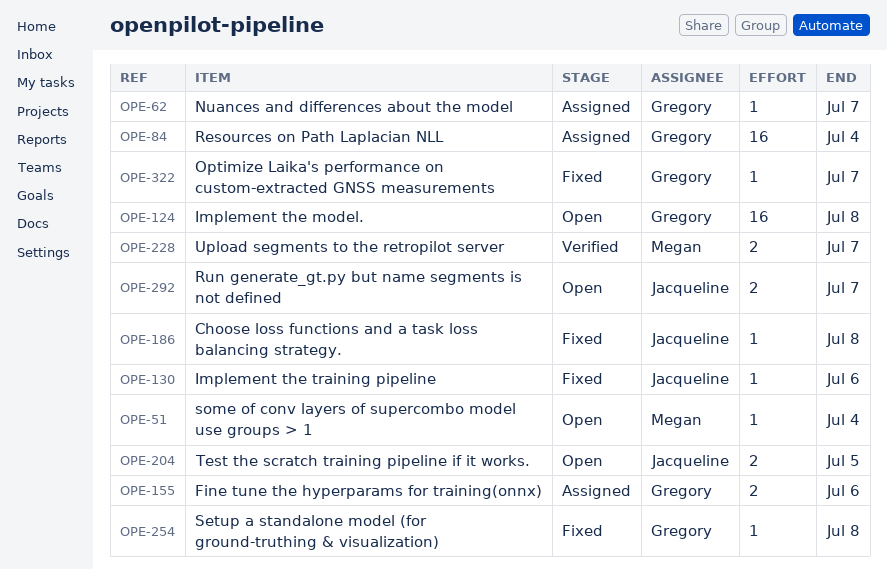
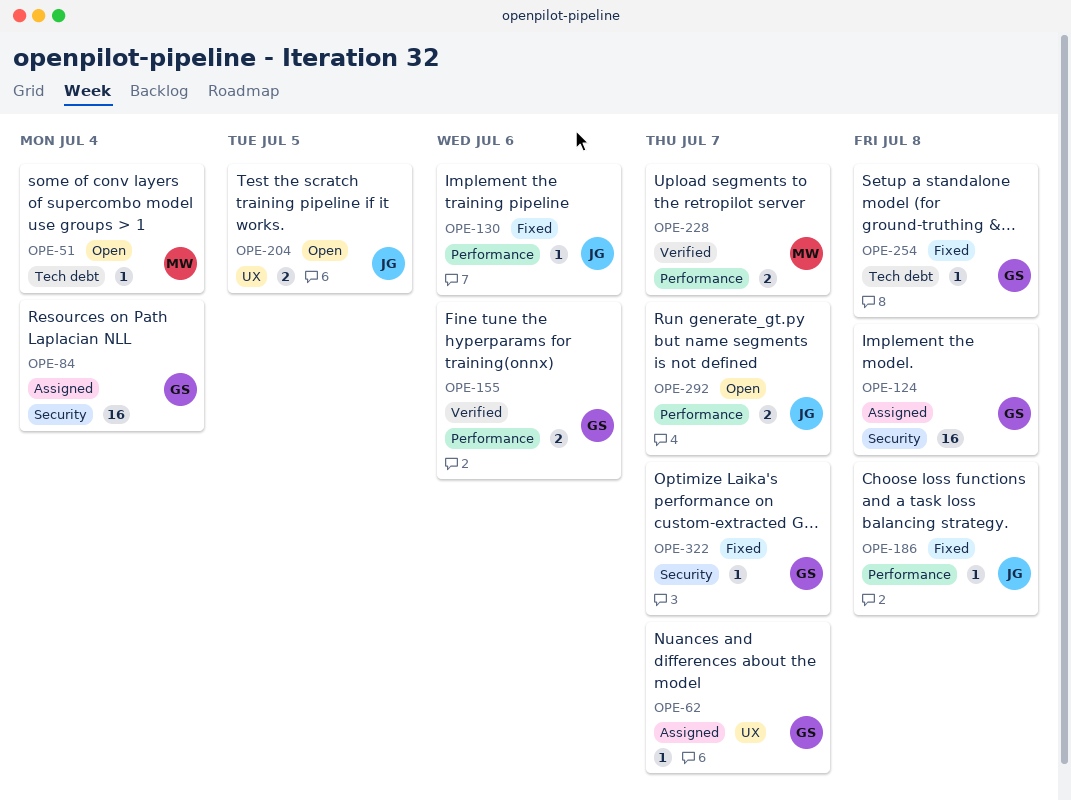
OPE-124, status: Open -> Assigned
OPE-155, status: Assigned -> Verified

